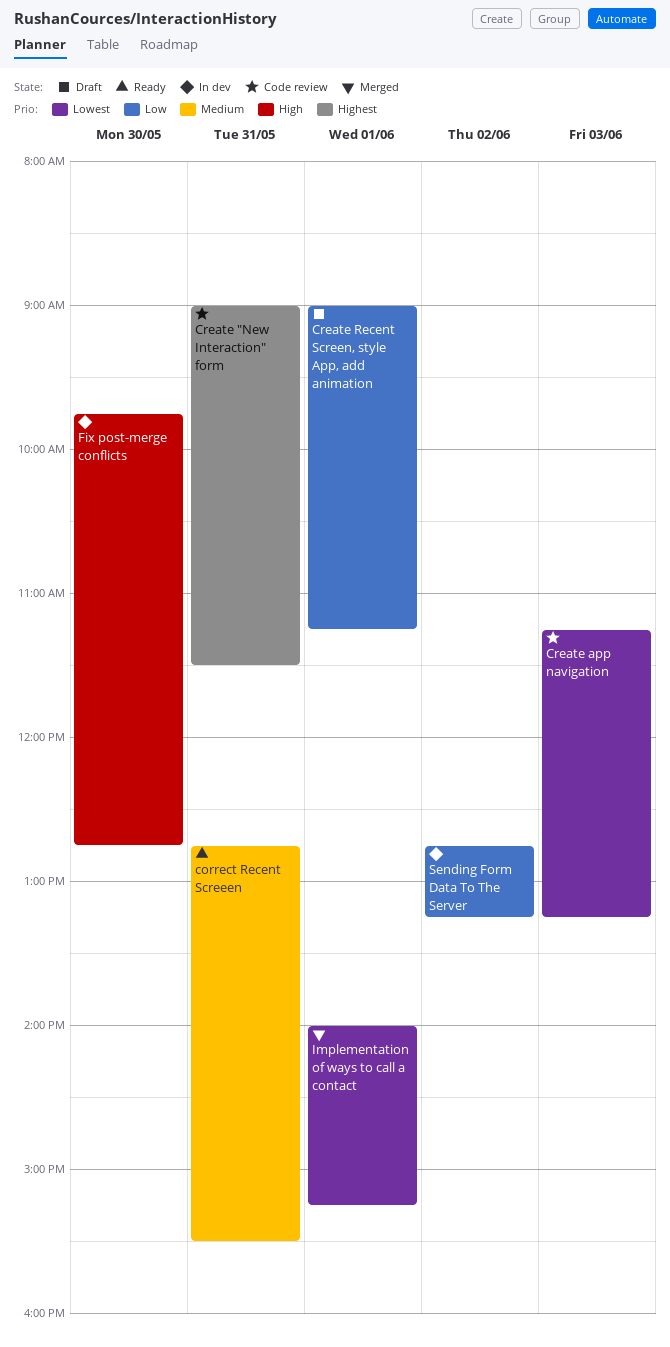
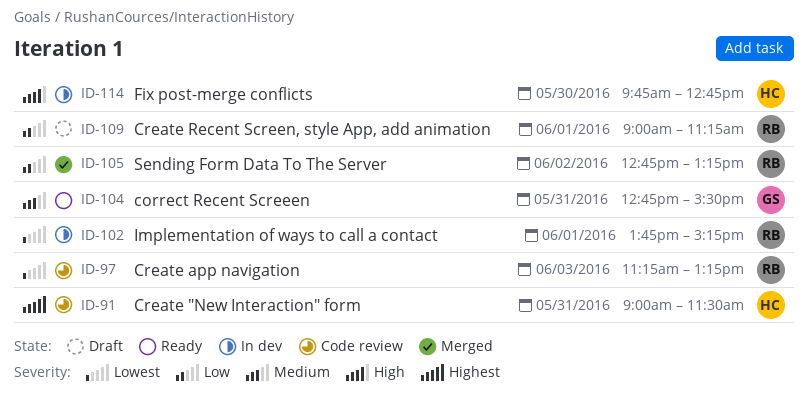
Implementation of ways to call a contact, status: Merged -> In dev
Implementation of ways to call a contact, begins: 14:00 -> 13:45
Sending Form Data To The Server, status: In dev -> Merged

